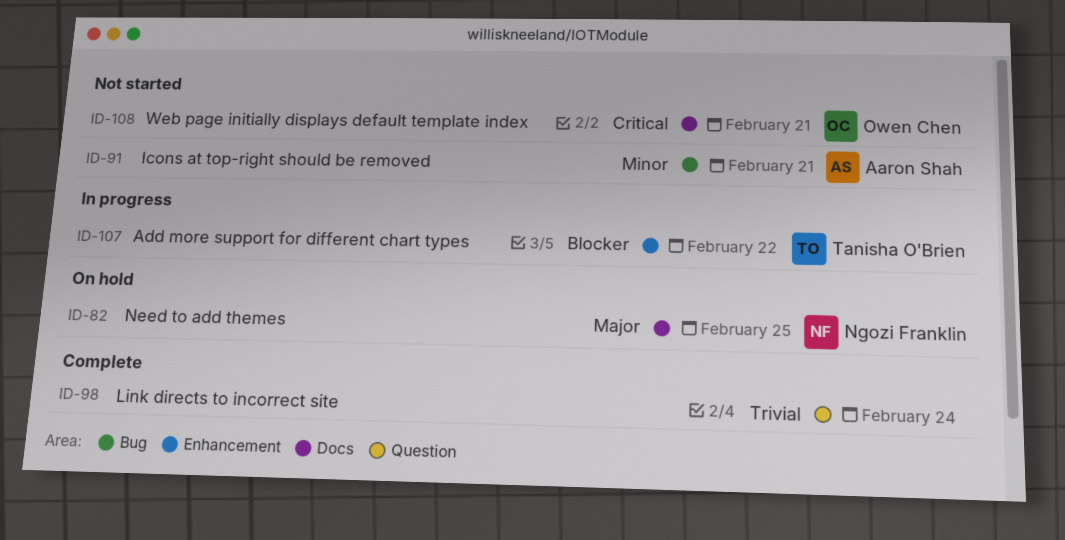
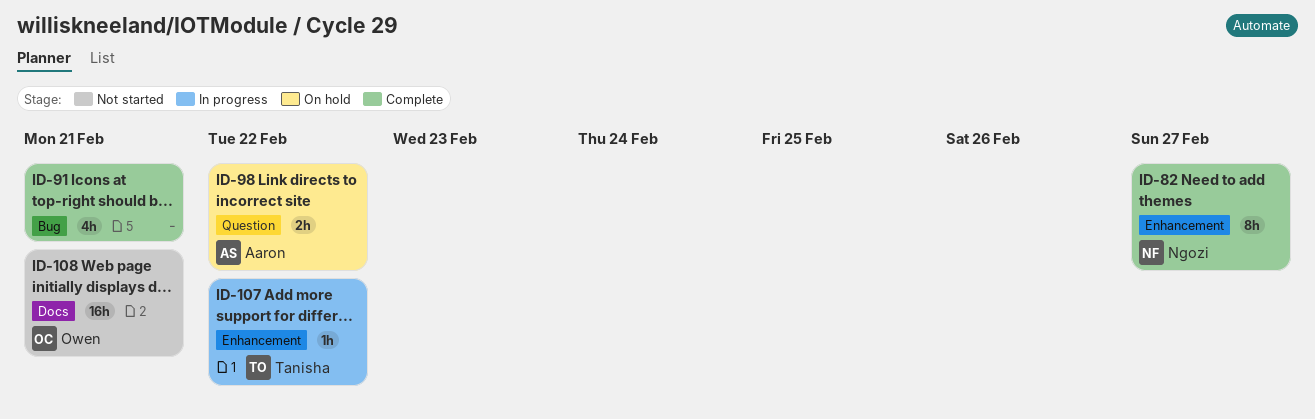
ID-82, status: On hold -> Complete
ID-82, label: Docs -> Enhancement
ID-82, due: Feb 25 -> Feb 27
ID-91, status: Not started -> Complete
ID-91, owner: Aaron Shah -> none
ID-98, status: Complete -> On hold
ID-98, owner: none -> Aaron Shah
ID-98, due: Feb 24 -> Feb 22

